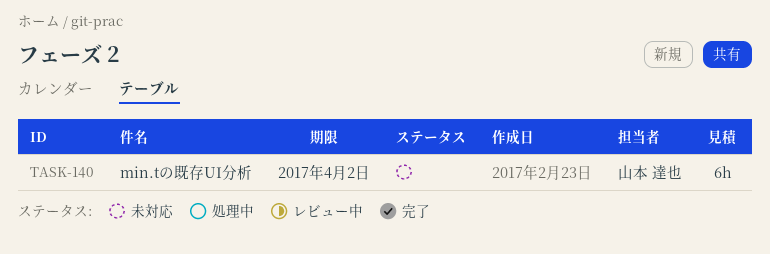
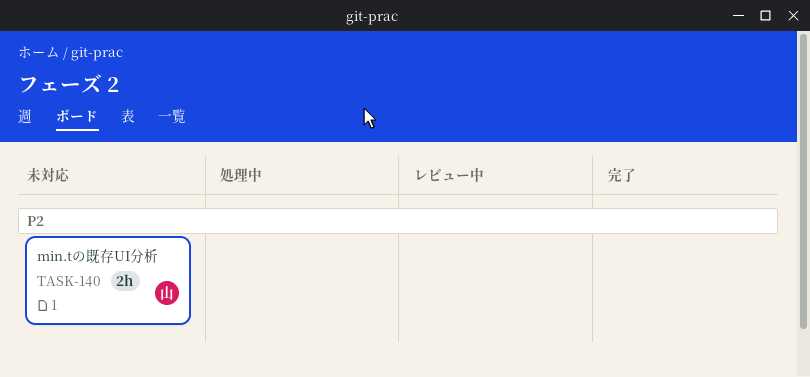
TASK-140, estimate: 6h -> 2h

